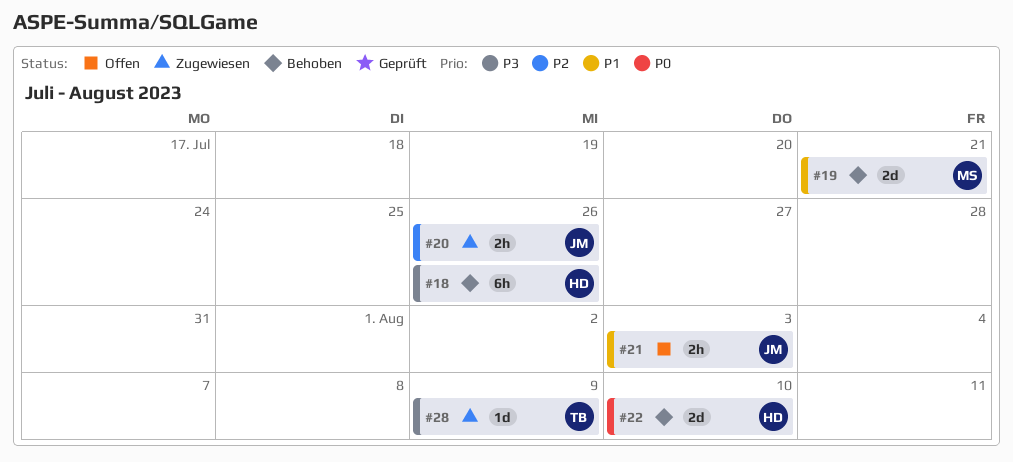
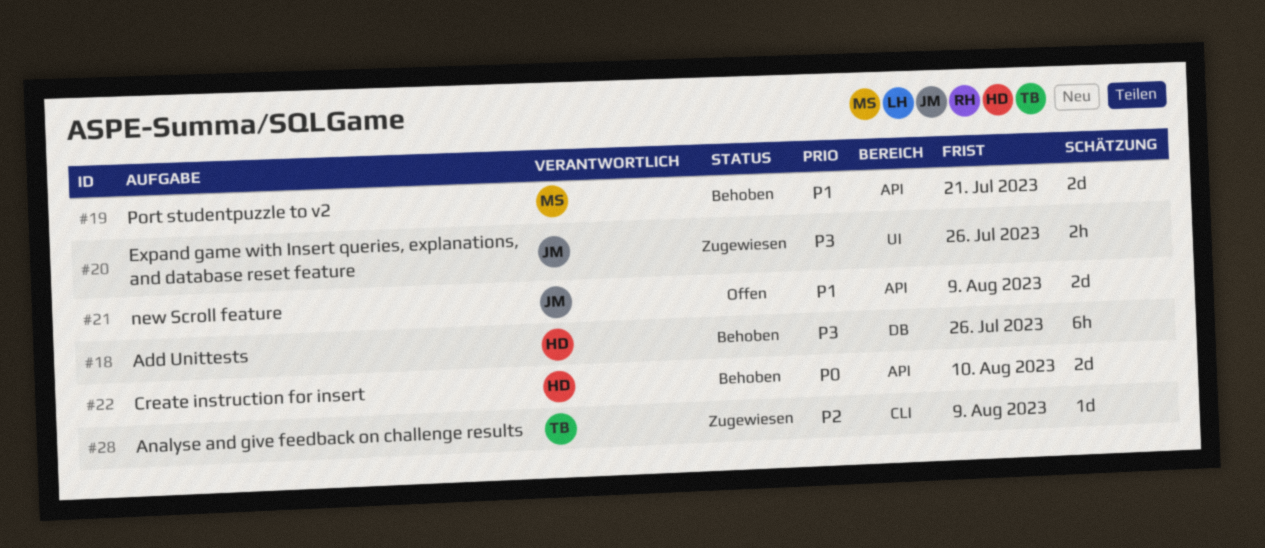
#20, priority: P2 -> P3
#21, estimate: 2h -> 2d
#21, due: Aug 3 -> Aug 9
#28, priority: P3 -> P2

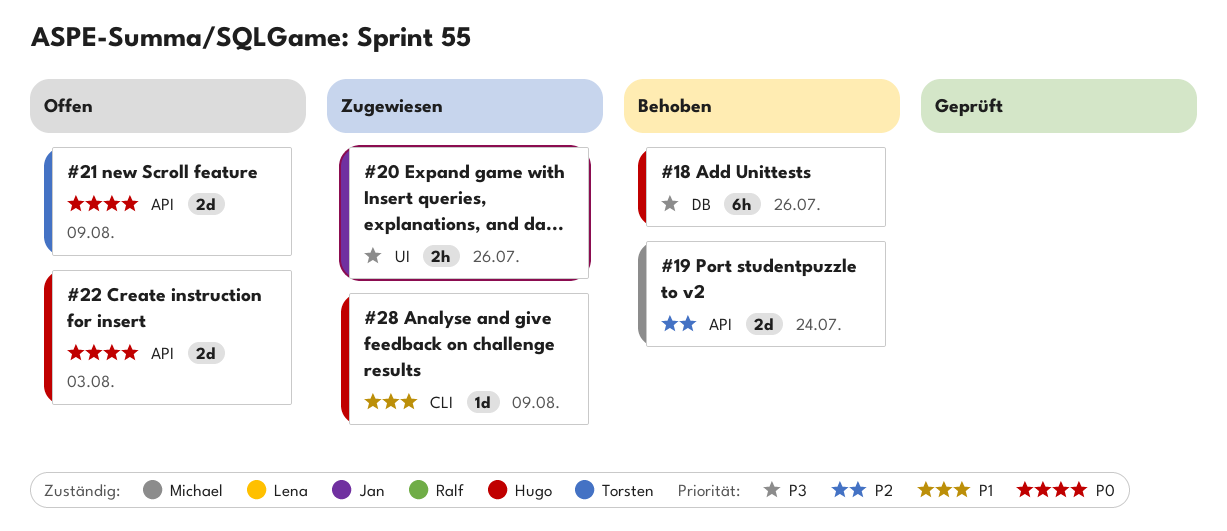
#19, priority: P1 -> P2
#19, due: Jul 21 -> Jul 24
#21, owner: Jan -> Torsten
#21, priority: P1 -> P0
#22, status: Behoben -> Offen
#22, due: Aug 10 -> Aug 3
#28, owner: Torsten -> Hugo
#28, priority: P2 -> P1

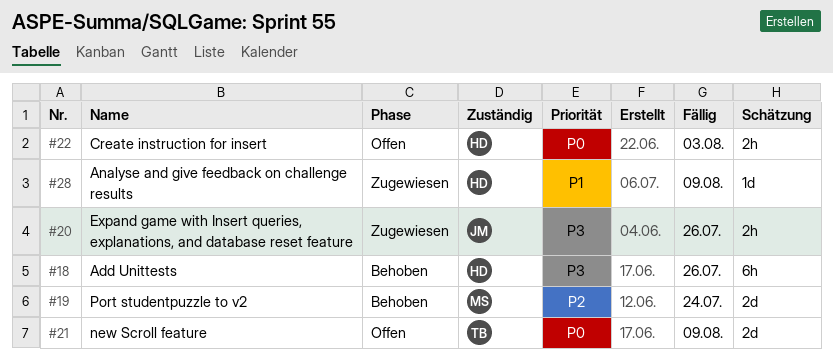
#22, estimate: 2d -> 2h

